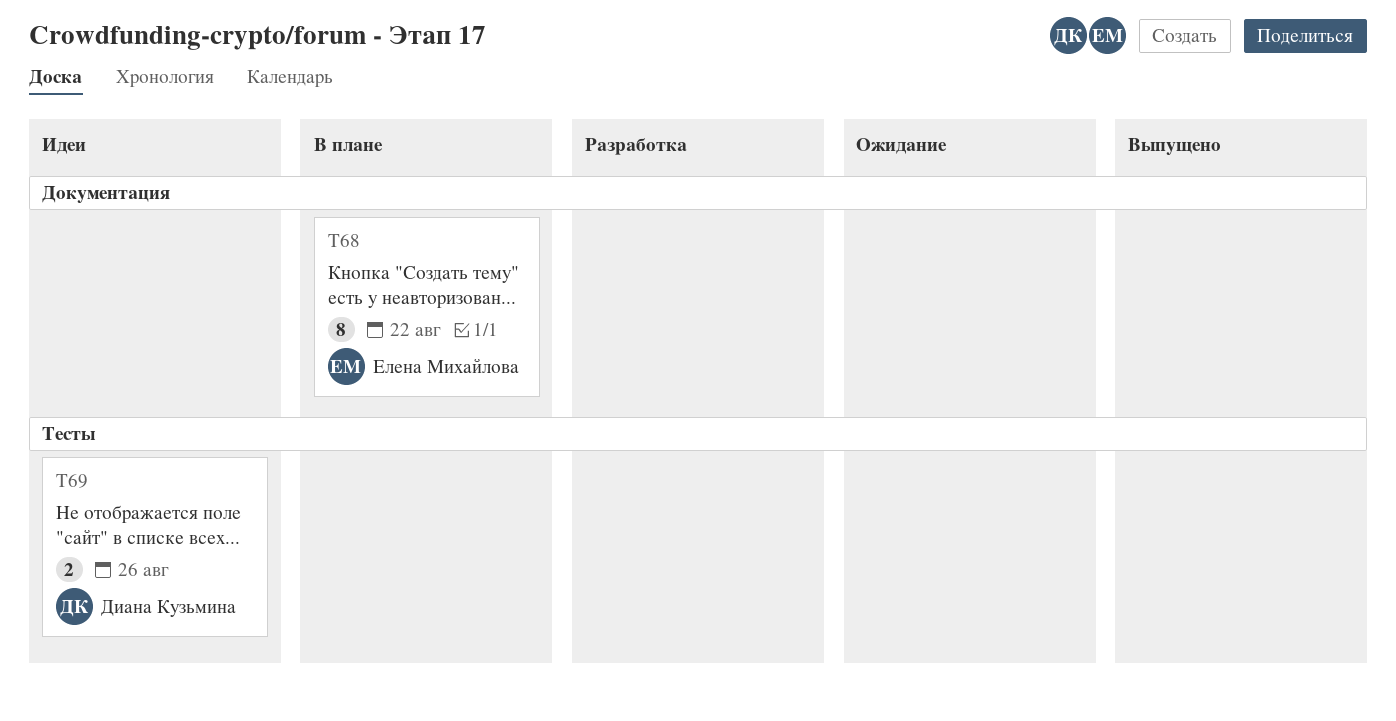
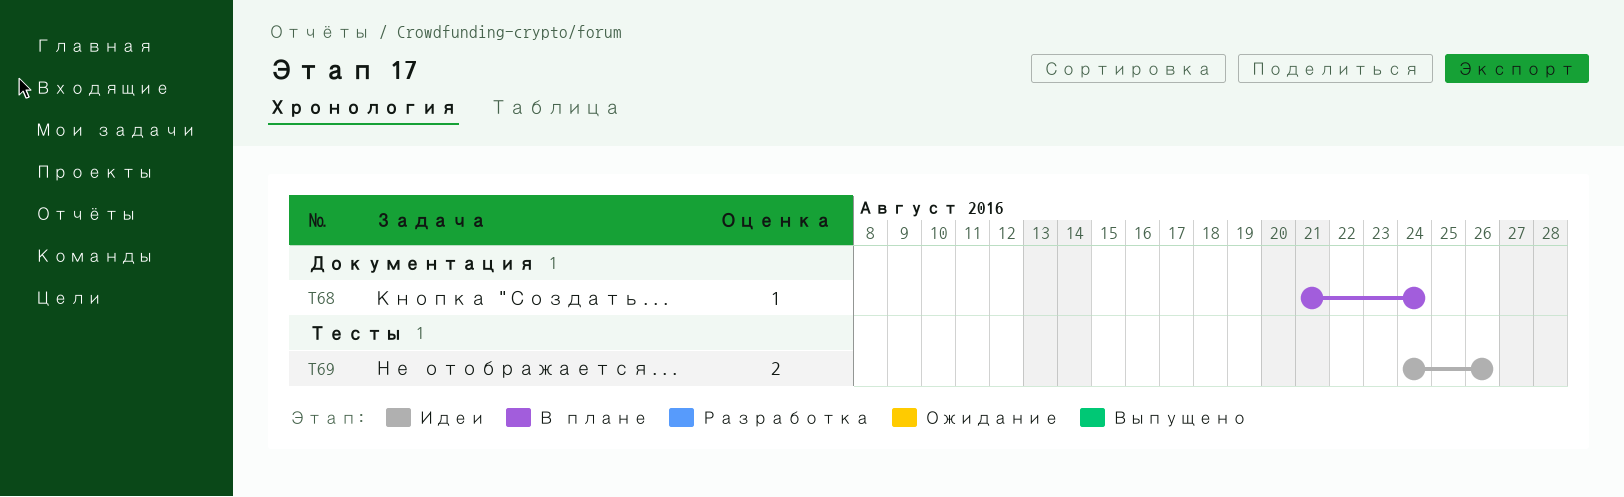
T68, estimate: 8 -> 1
T68, due: Aug 22 -> Aug 24

